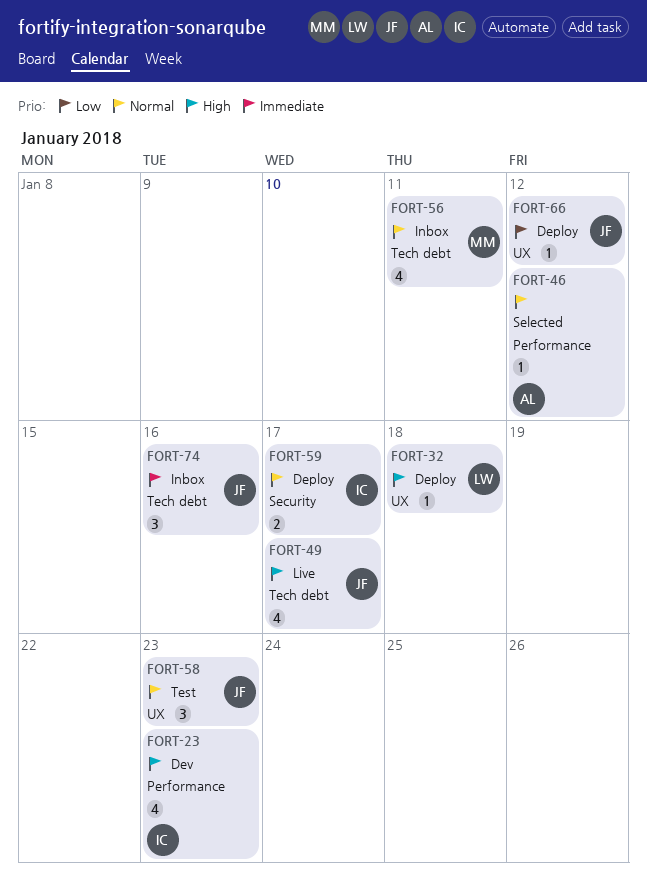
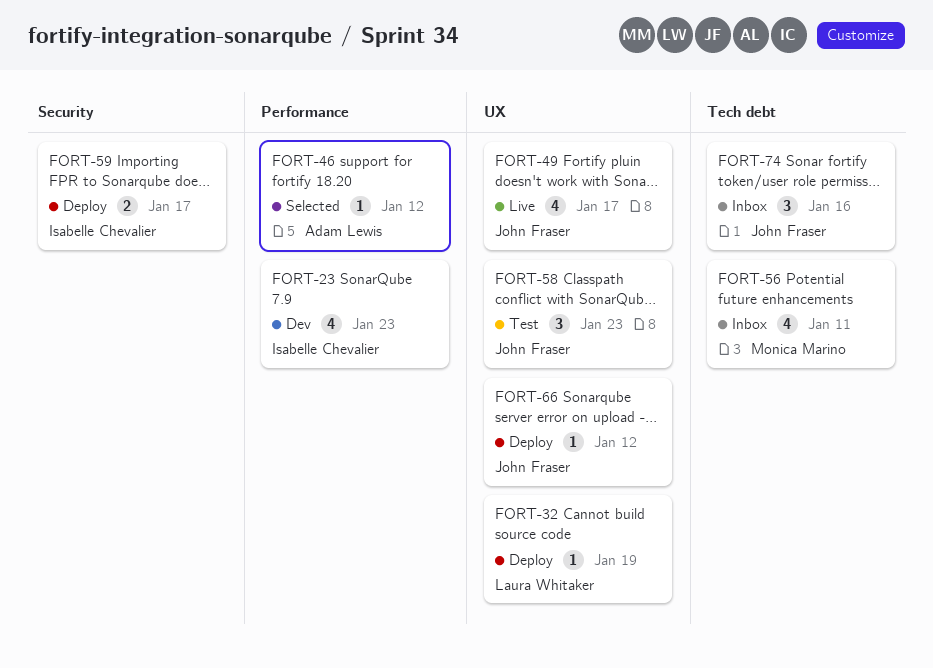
FORT-32, due: Jan 18 -> Jan 19
FORT-49, label: Tech debt -> UX

